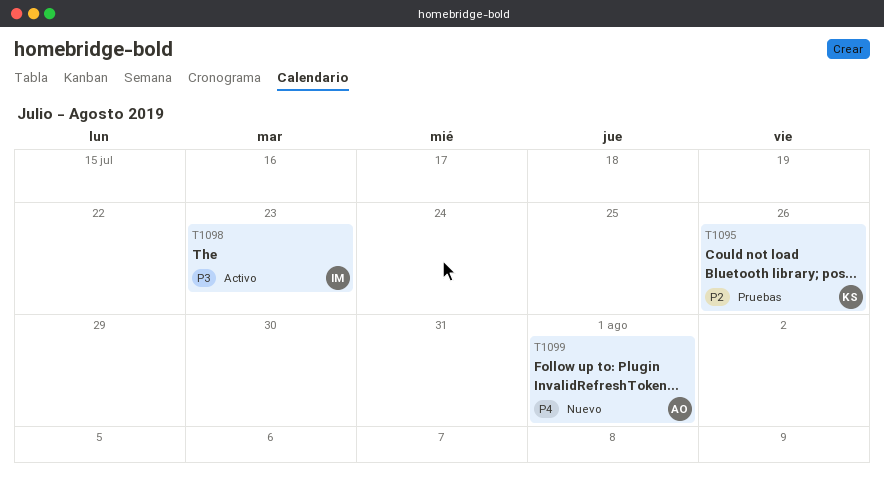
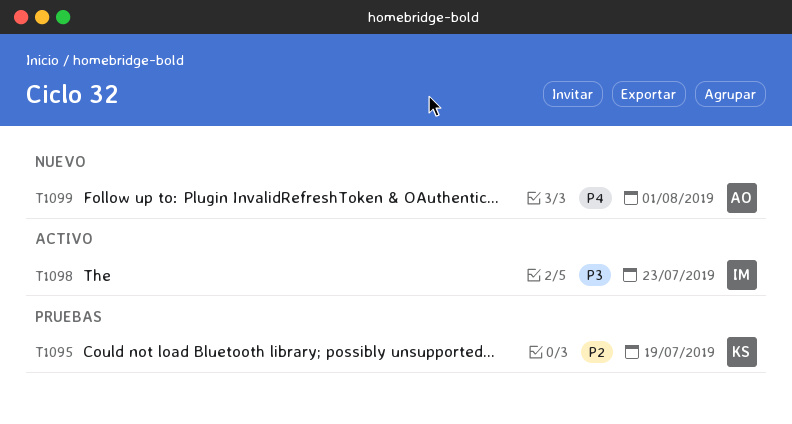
T1095, due: Jul 26 -> Jul 19

